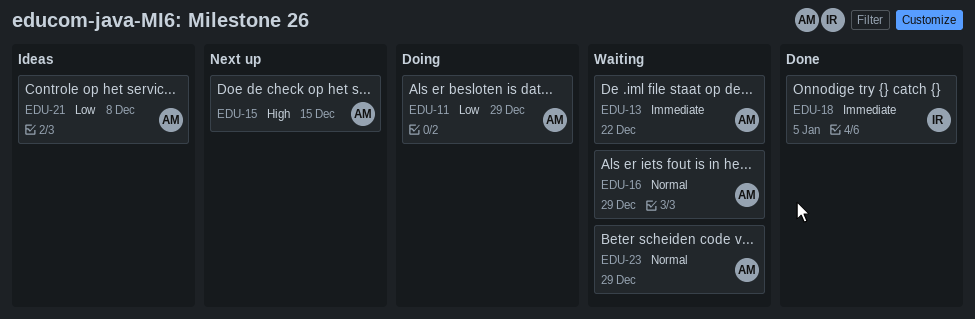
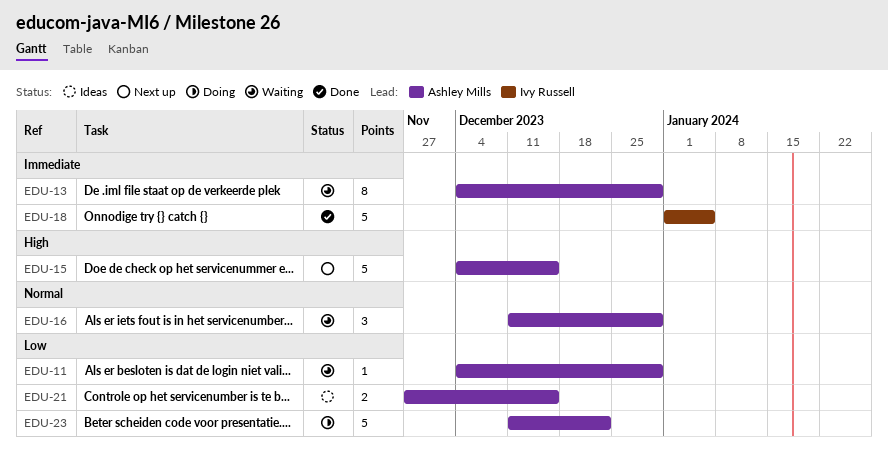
EDU-11, status: Doing -> Waiting
EDU-13, due: Dec 22 -> Dec 29
EDU-21, due: Dec 8 -> Dec 15
EDU-23, status: Waiting -> Doing
EDU-23, priority: Normal -> Low
EDU-23, due: Dec 29 -> Dec 22

